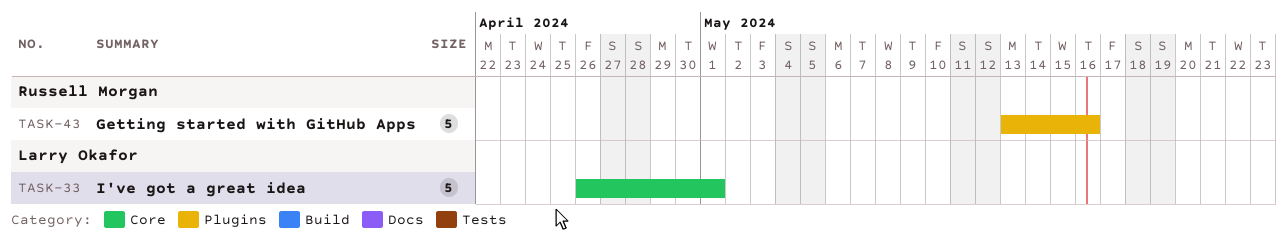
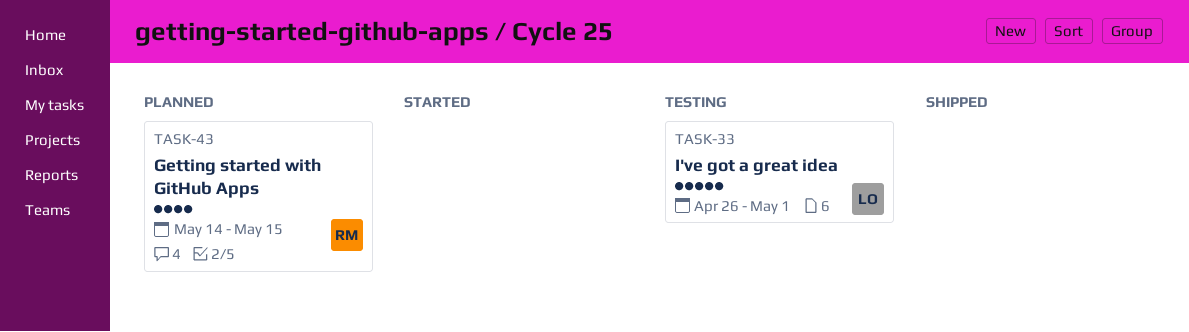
TASK-43, estimate: 5 -> 4
TASK-43, start: May 13 -> May 14
TASK-43, due: May 16 -> May 15

